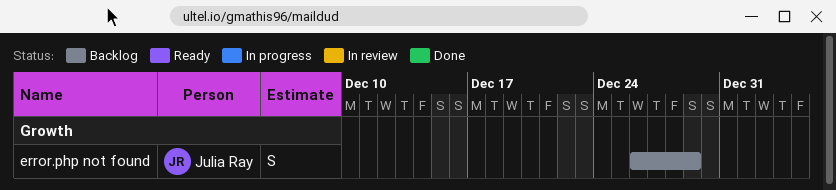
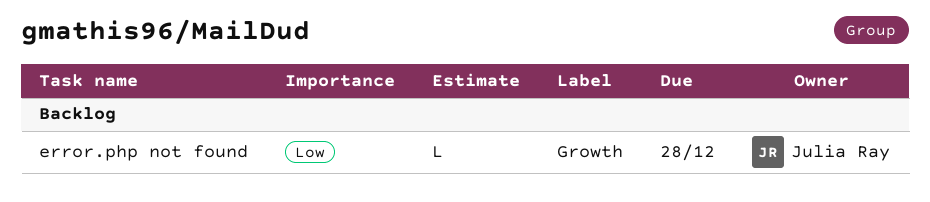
error.php not found, estimate: S -> L
error.php not found, due: Dec 29 -> Dec 28

